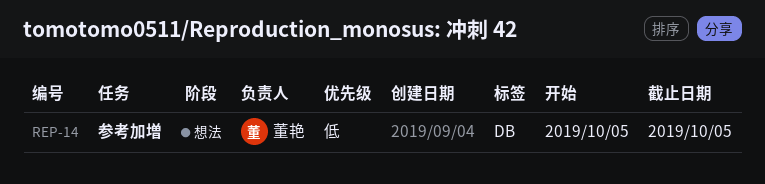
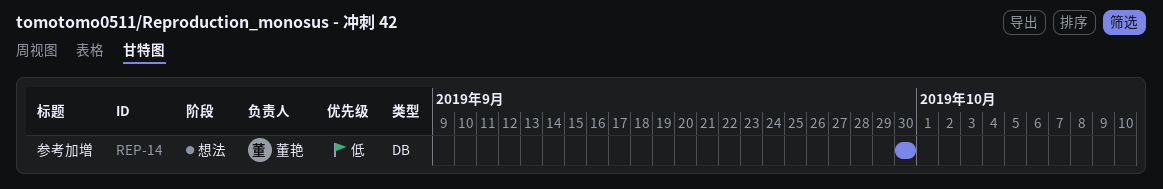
REP-14, start: Oct 5 -> Sep 30
REP-14, due: Oct 5 -> Sep 30

